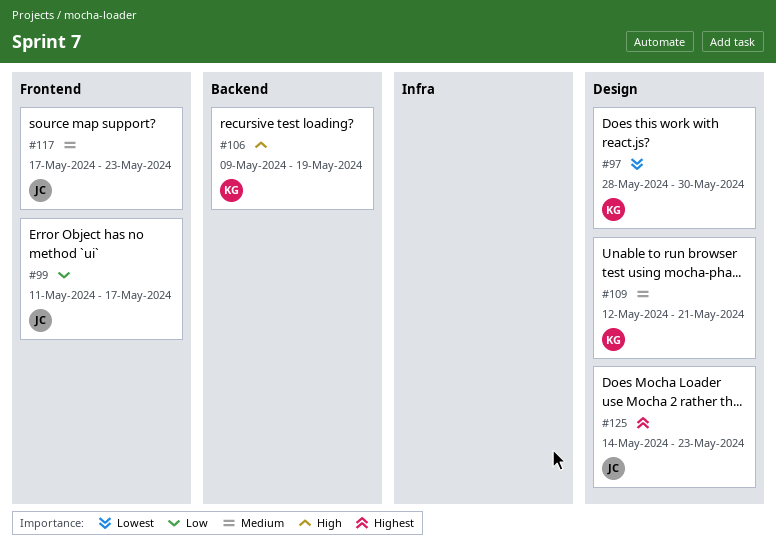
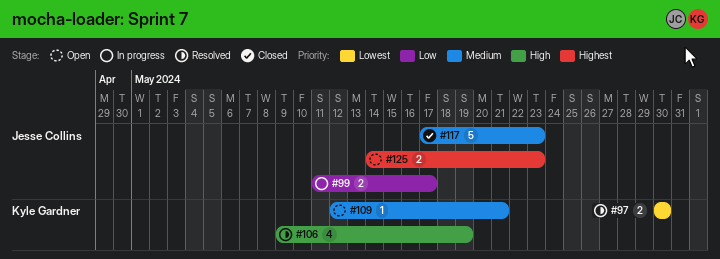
#97, start: May 28 -> May 30

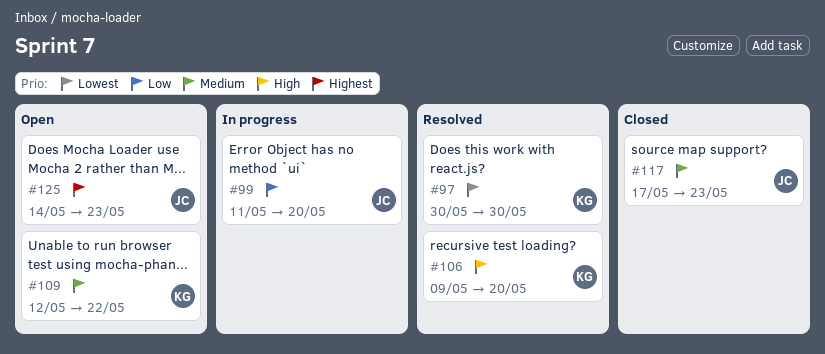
#99, due: May 17 -> May 20
#106, due: May 19 -> May 20
#109, due: May 21 -> May 22

